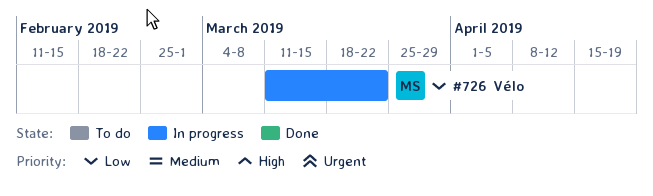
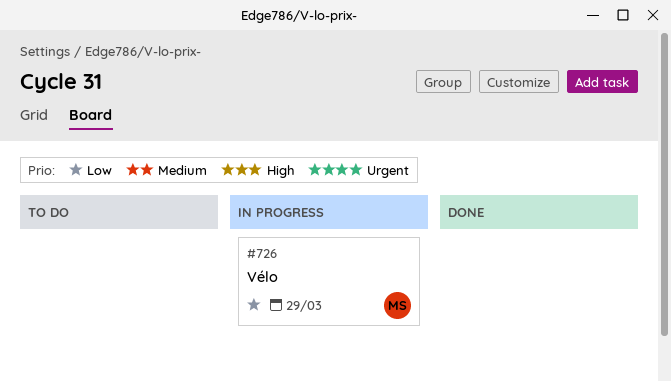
#726, due: Mar 22 -> Mar 29

